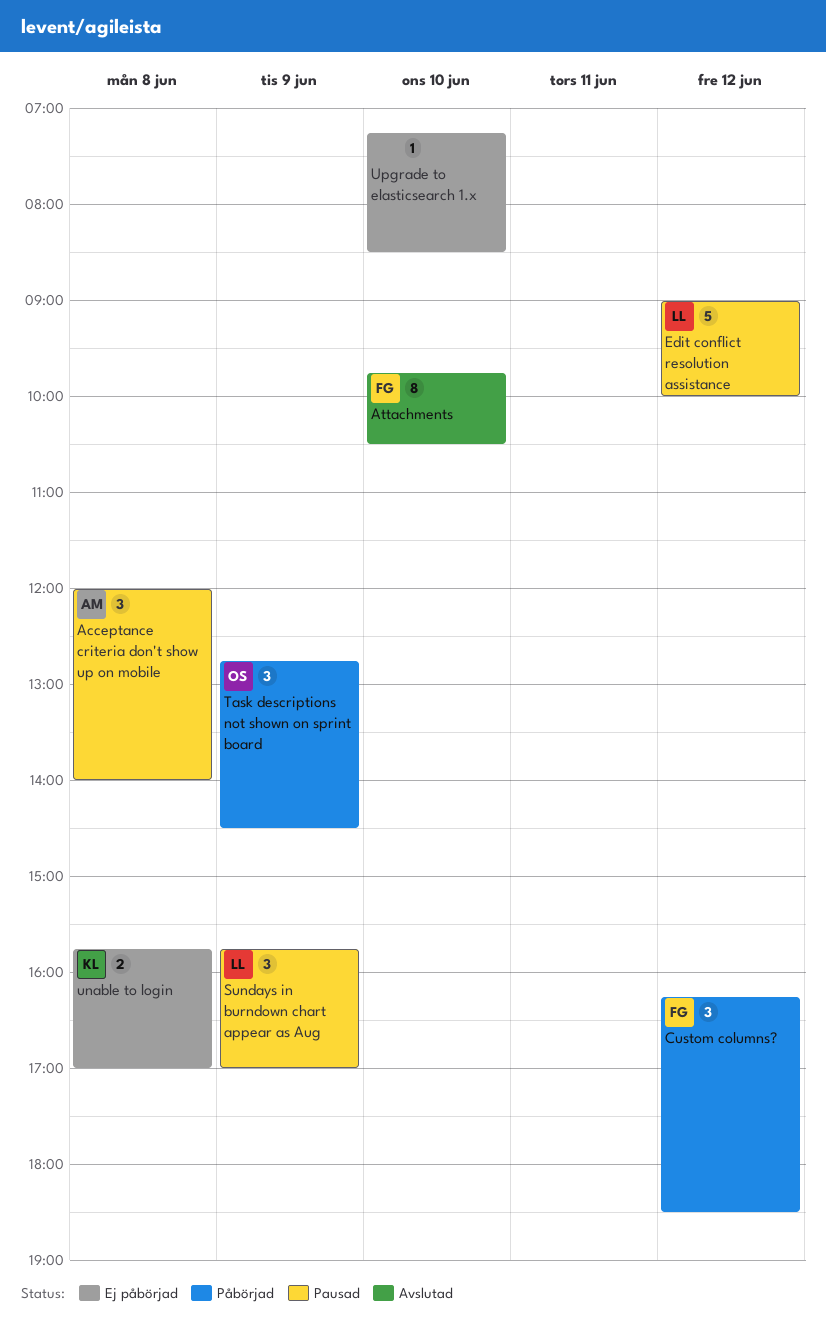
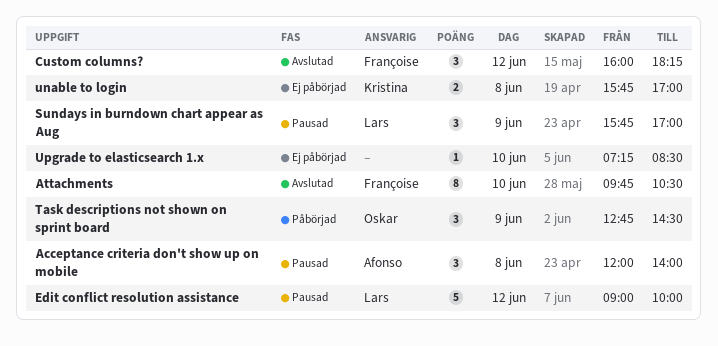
Custom columns?, status: Påbörjad -> Avslutad
Custom columns?, begins: 16:15 -> 16:00
Custom columns?, ends: 18:30 -> 18:15

